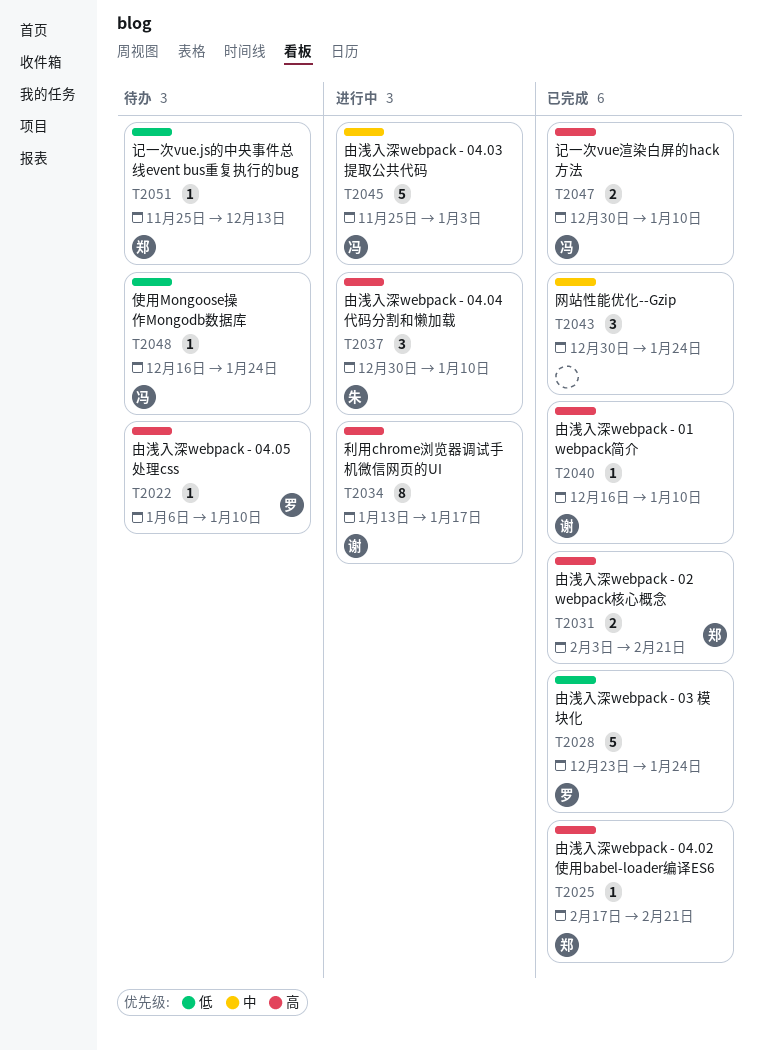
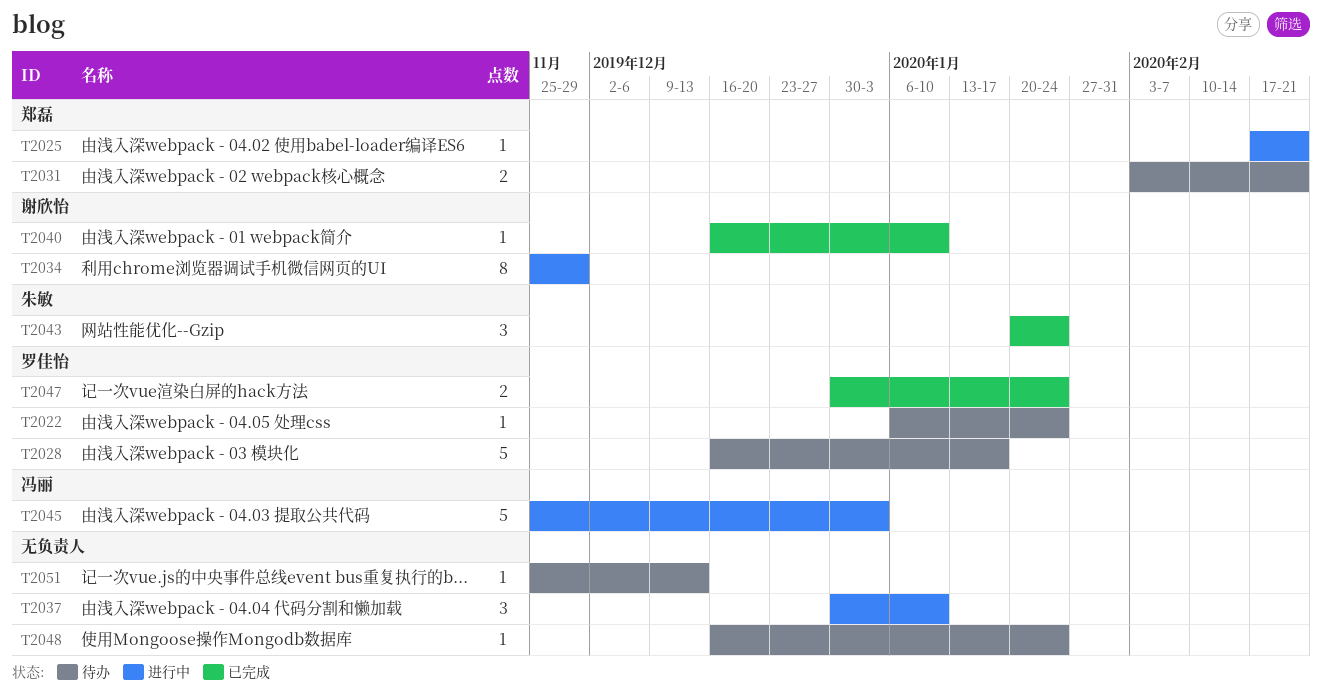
T2022, due: Jan 10 -> Jan 24
T2025, status: 已完成 -> 进行中
T2028, status: 已完成 -> 待办
T2028, start: Dec 23 -> Dec 16
T2028, due: Jan 24 -> Jan 17
T2031, status: 已完成 -> 待办
T2034, start: Jan 13 -> Nov 25
T2034, due: Jan 17 -> Nov 29
T2037, owner: 朱敏 -> none
T2043, owner: none -> 朱敏
T2043, start: Dec 30 -> Jan 20
T2047, owner: 冯丽 -> 罗佳怡
T2047, due: Jan 10 -> Jan 24
T2048, owner: 冯丽 -> none
T2051, owner: 郑磊 -> none

